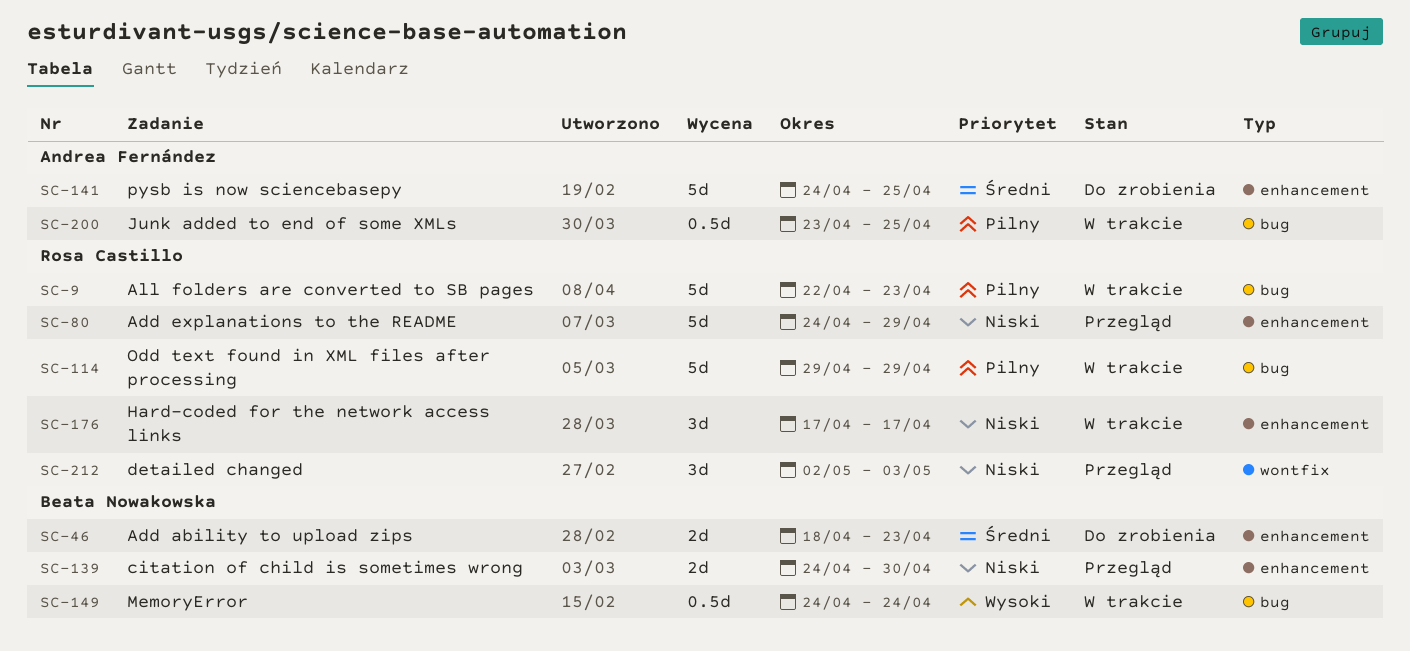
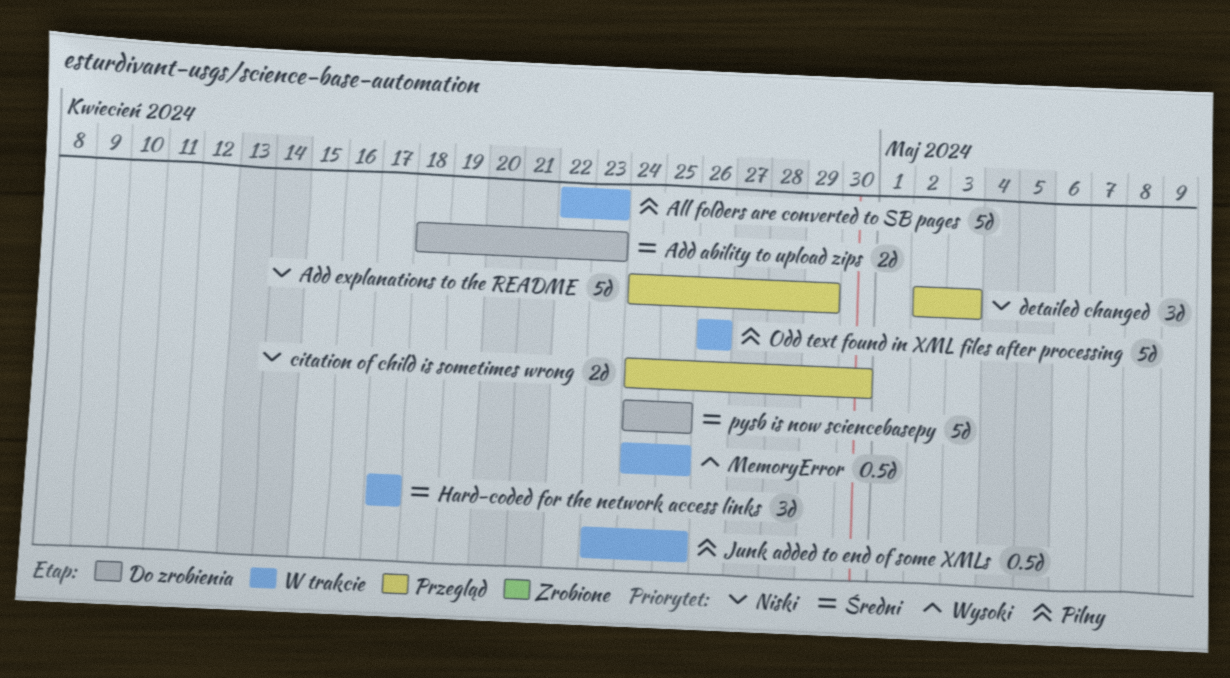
Hard-coded for the network access links, priority: Niski -> Średni
MemoryError, due: Apr 24 -> Apr 25
Odd text found in XML files after processing, start: Apr 29 -> Apr 26
Odd text found in XML files after processing, due: Apr 29 -> Apr 26

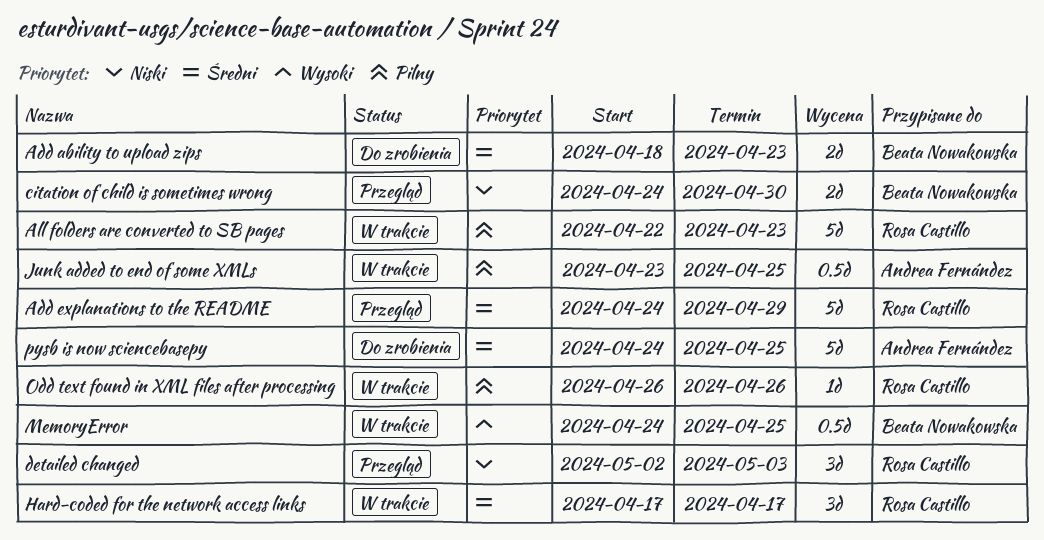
Add explanations to the README, priority: Niski -> Średni
Odd text found in XML files after processing, estimate: 5d -> 1d

